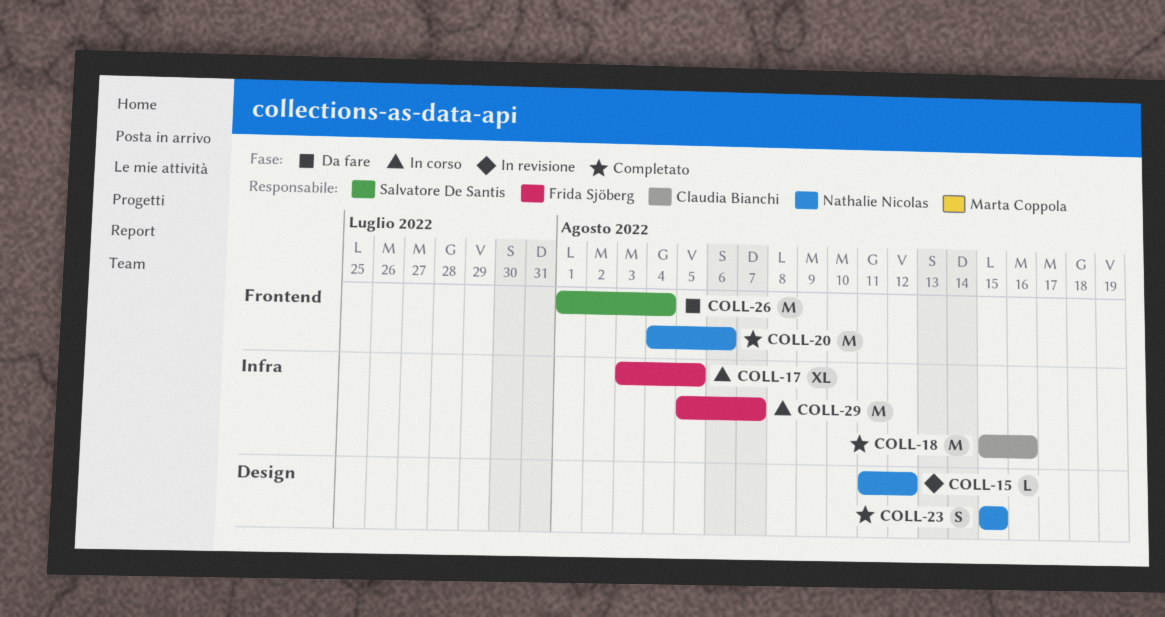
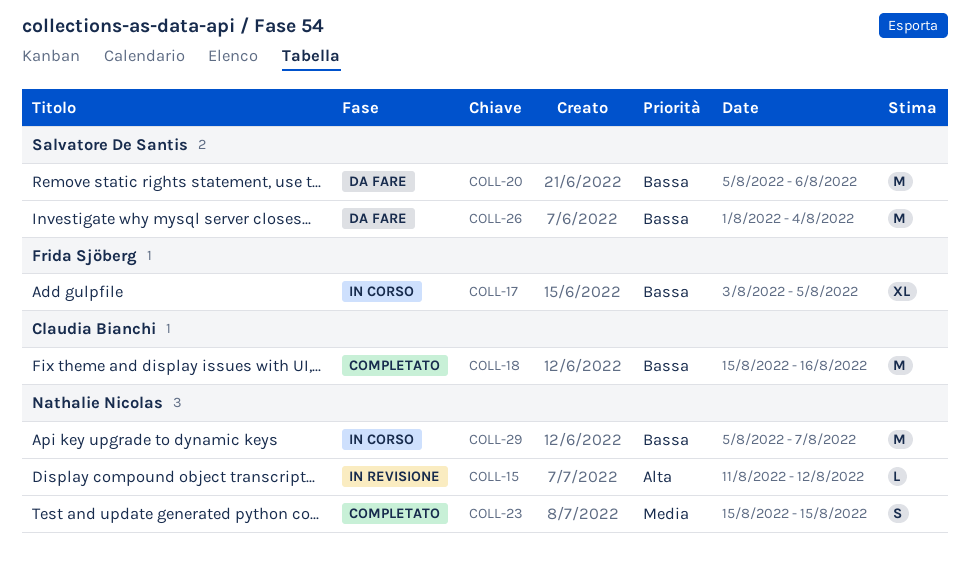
COLL-20, status: Completato -> Da fare
COLL-20, owner: Nathalie Nicolas -> Salvatore De Santis
COLL-20, start: Aug 4 -> Aug 5
COLL-29, owner: Frida Sjöberg -> Nathalie Nicolas

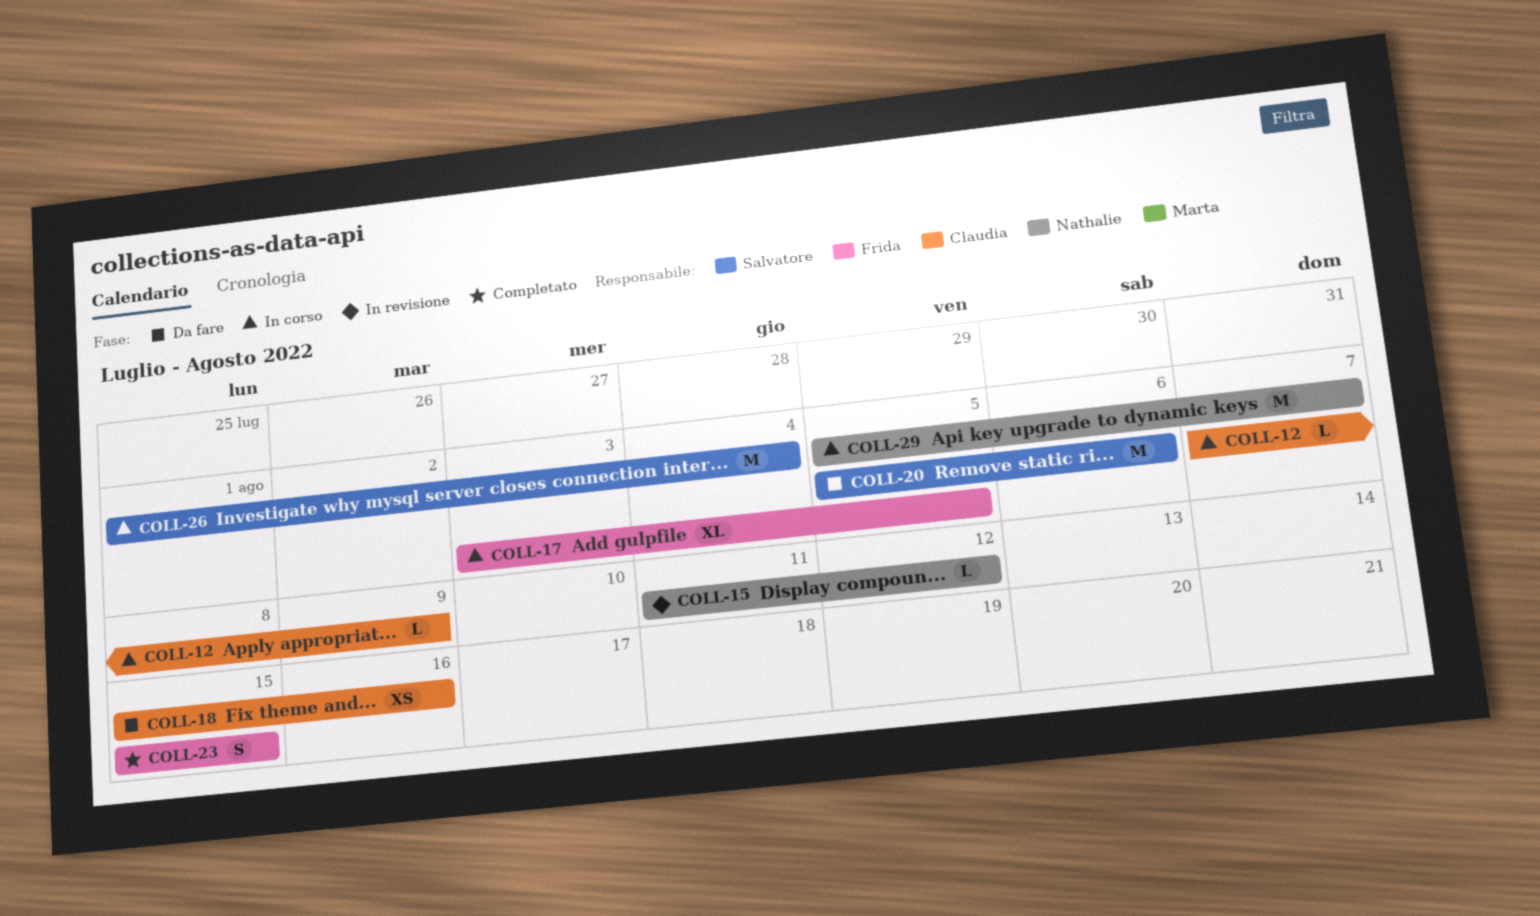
COLL-12: none -> present
COLL-18, status: Completato -> Da fare
COLL-18, estimate: M -> XS
COLL-23, owner: Nathalie Nicolas -> Frida Sjöberg
COLL-26, status: Da fare -> In corso

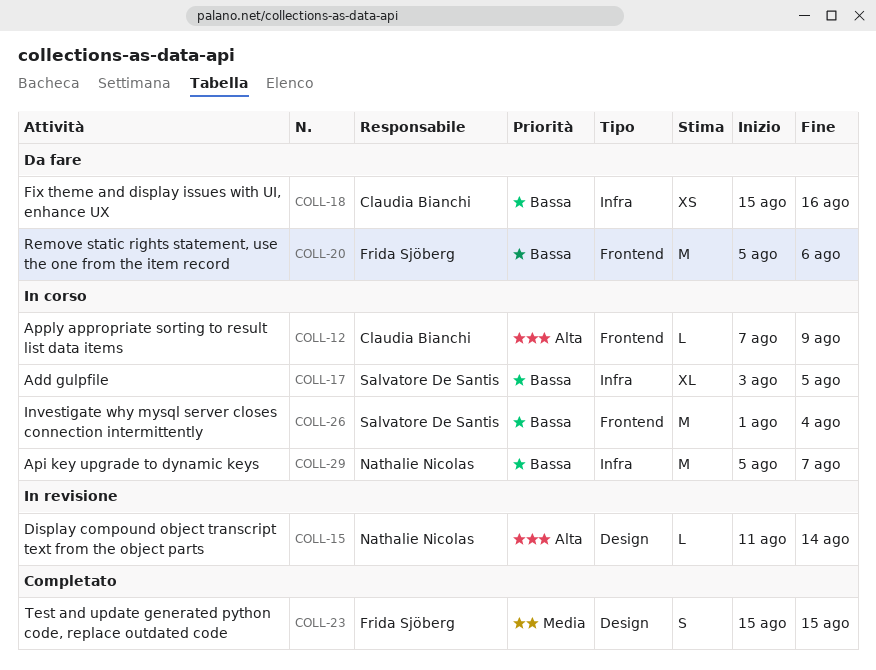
COLL-15, due: Aug 12 -> Aug 14
COLL-17, owner: Frida Sjöberg -> Salvatore De Santis
COLL-20, owner: Salvatore De Santis -> Frida Sjöberg

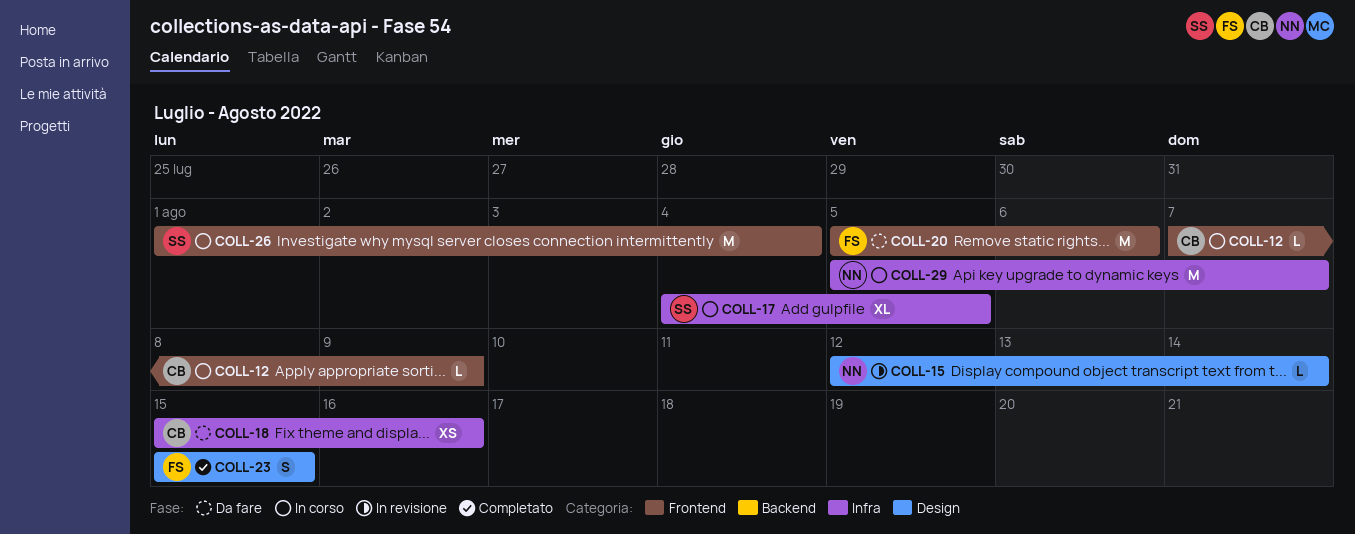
COLL-15, start: Aug 11 -> Aug 12
COLL-17, start: Aug 3 -> Aug 4

